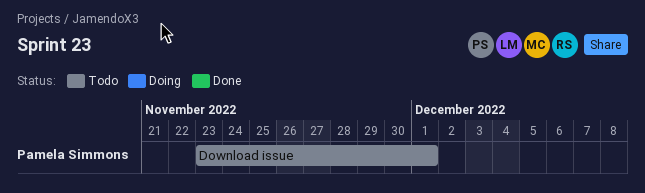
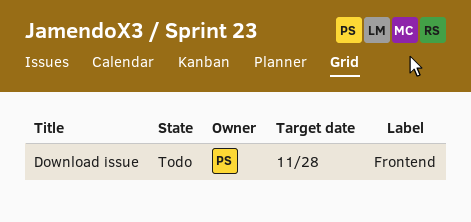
Download issue, due: Dec 1 -> Nov 28

